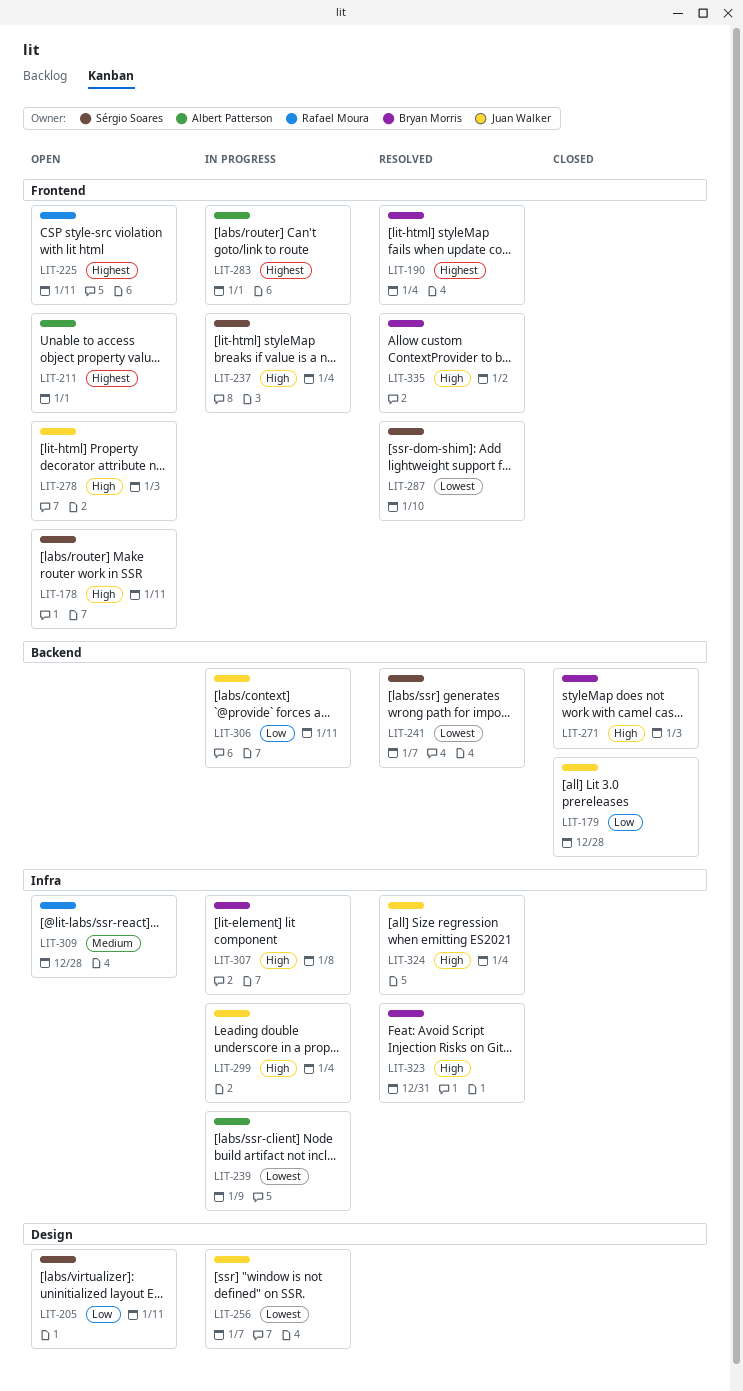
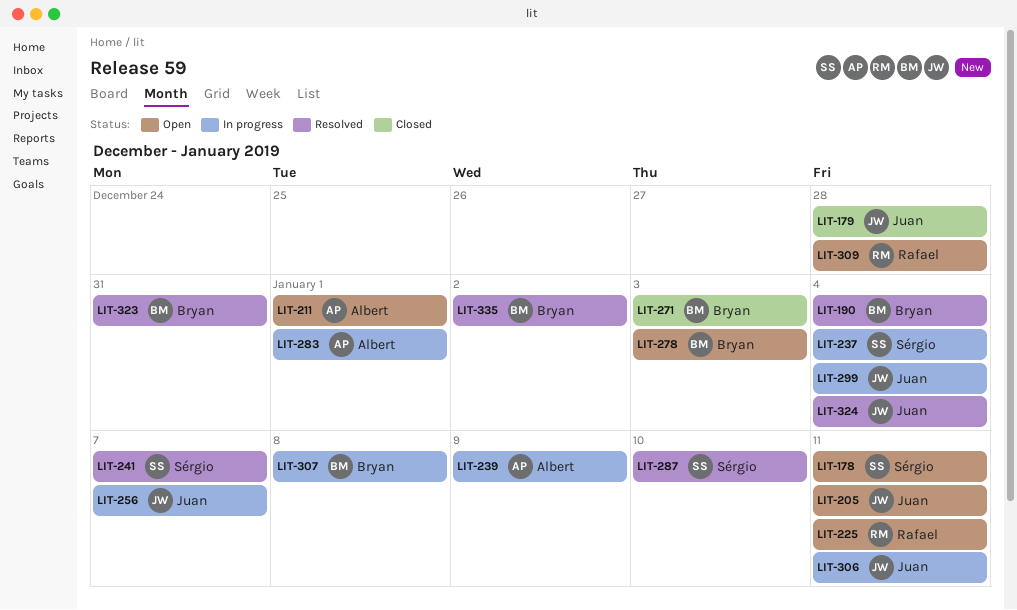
LIT-205, owner: Sérgio Soares -> Juan Walker
LIT-278, owner: Juan Walker -> Bryan Morris

